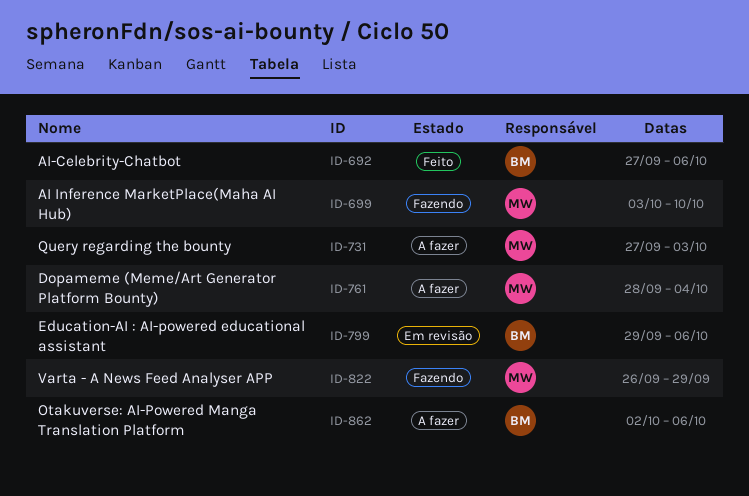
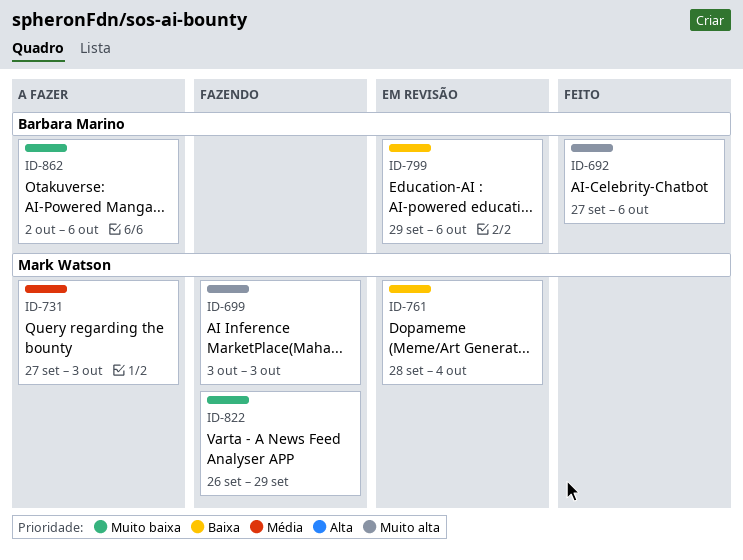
ID-699, due: Oct 10 -> Oct 3
ID-761, status: A fazer -> Em revisão

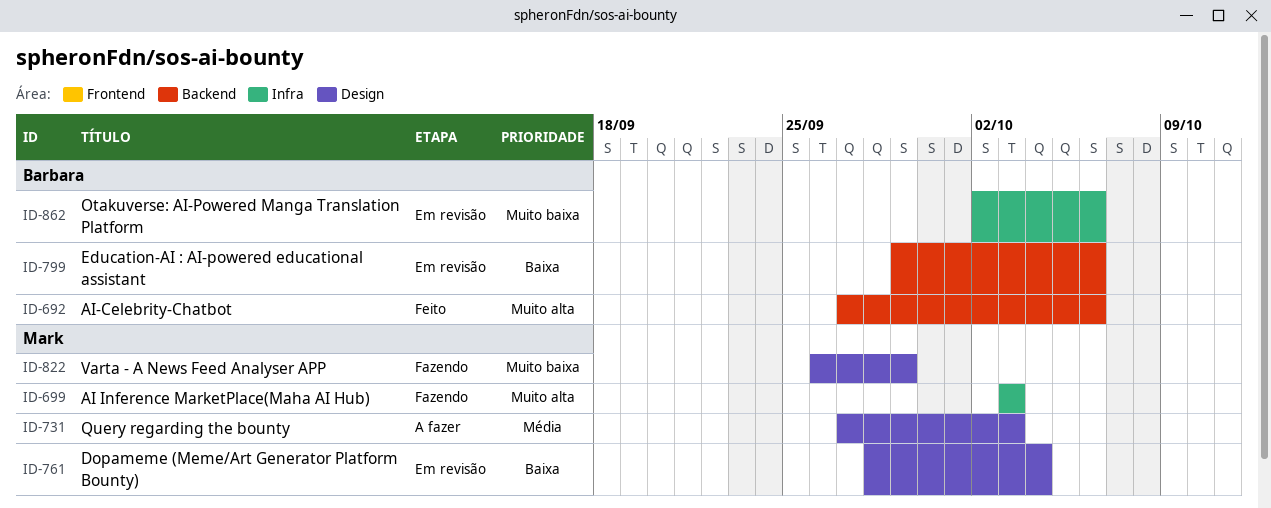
ID-862, status: A fazer -> Em revisão

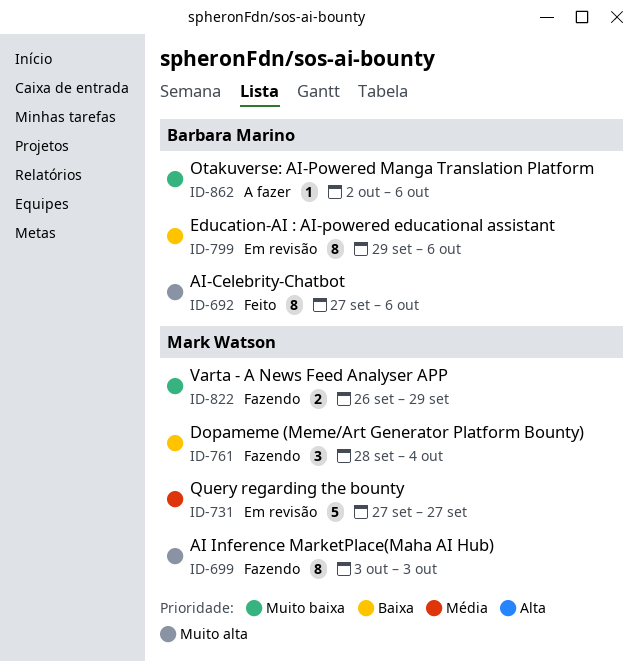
ID-731, status: A fazer -> Em revisão
ID-731, due: Oct 3 -> Sep 27
ID-761, status: Em revisão -> Fazendo
ID-862, status: Em revisão -> A fazer

